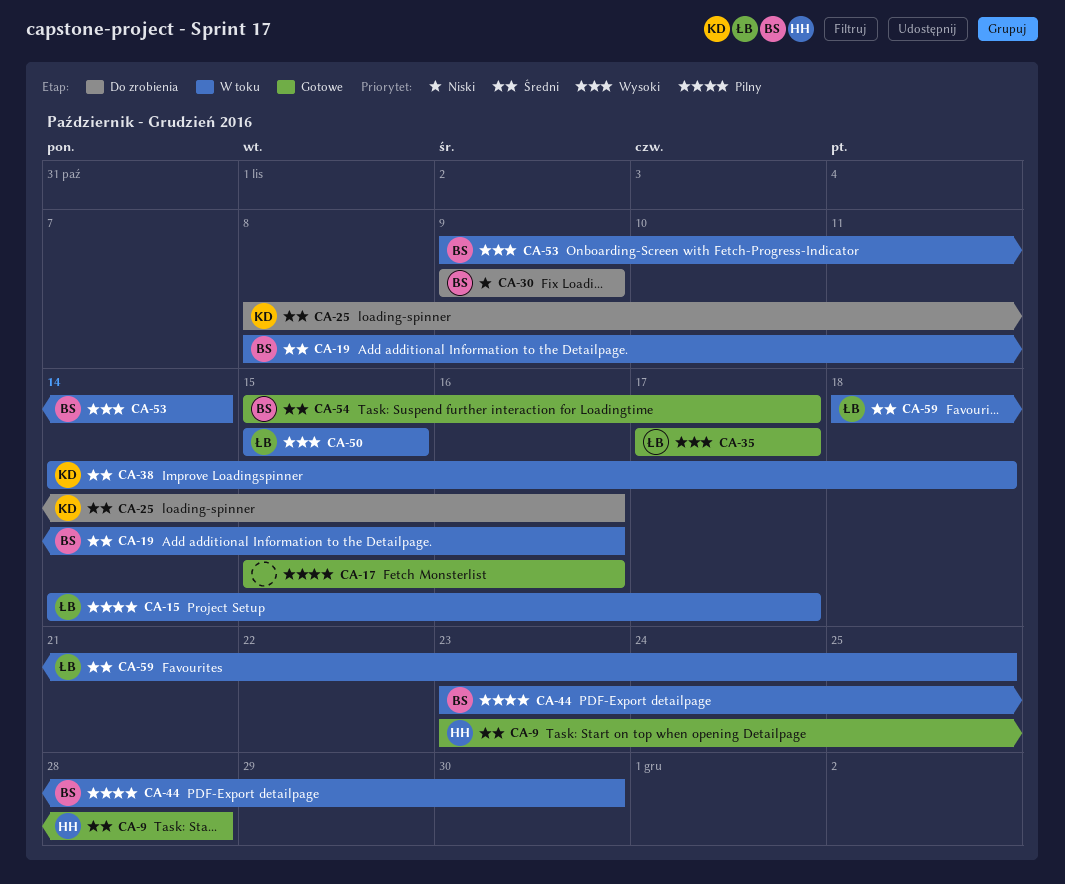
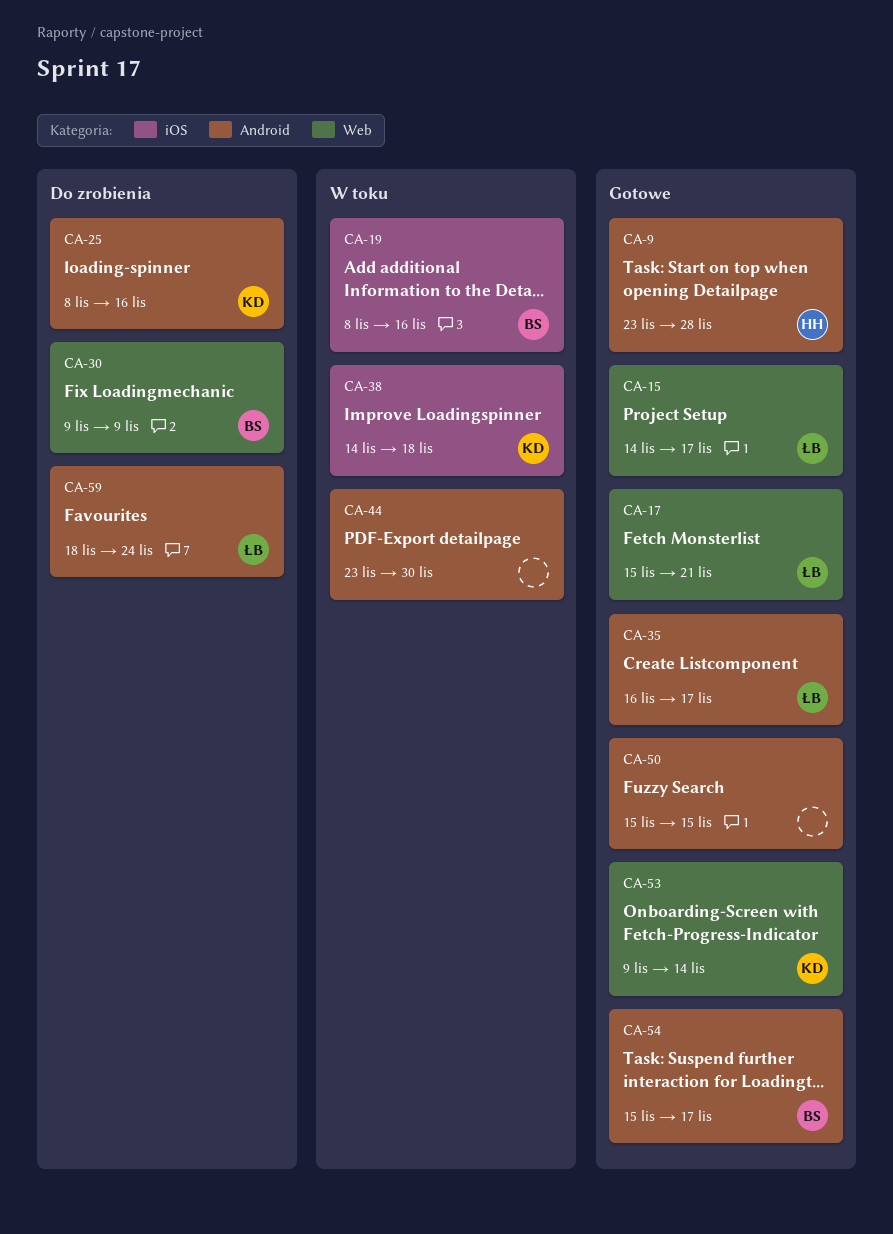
CA-15, status: W toku -> Gotowe
CA-17, owner: none -> ŁB
CA-17, due: Nov 16 -> Nov 21
CA-35, start: Nov 17 -> Nov 16
CA-44, owner: BS -> none
CA-50, status: W toku -> Gotowe
CA-50, owner: ŁB -> none
CA-53, status: W toku -> Gotowe
CA-53, owner: BS -> KD
CA-59, status: W toku -> Do zrobienia
CA-59, due: Nov 25 -> Nov 24

